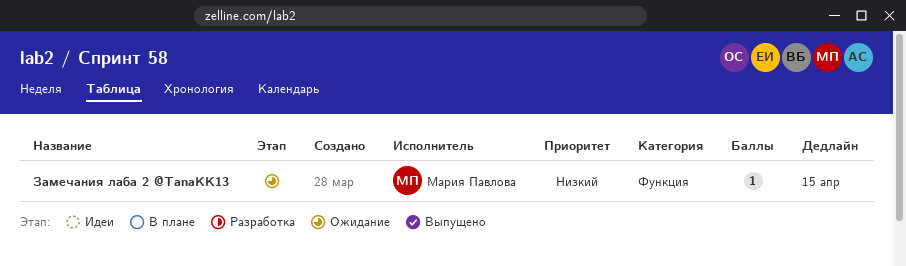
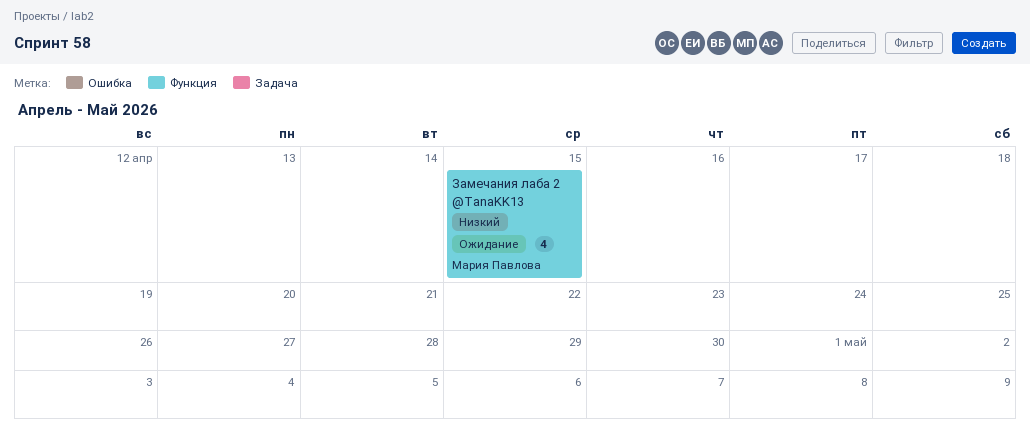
Замечания лаба 2 @TanaKK13, estimate: 1 -> 4

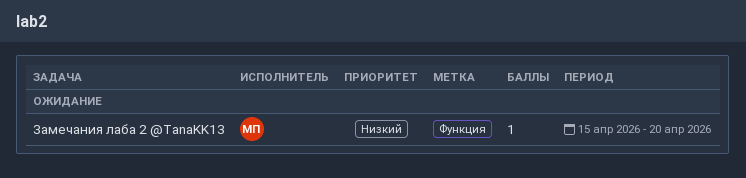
Замечания лаба 2 @TanaKK13, estimate: 4 -> 1
Замечания лаба 2 @TanaKK13, due: Apr 15 -> Apr 20

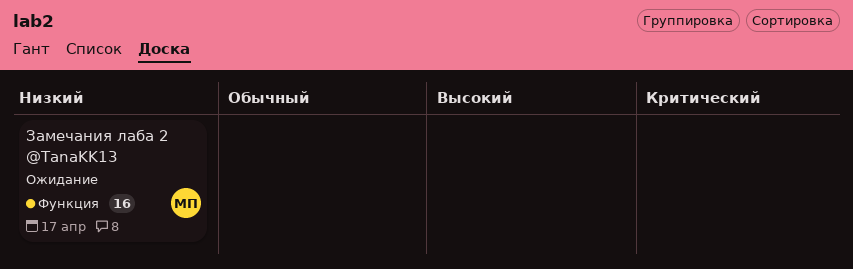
Замечания лаба 2 @TanaKK13, estimate: 1 -> 16
Замечания лаба 2 @TanaKK13, due: Apr 20 -> Apr 17

